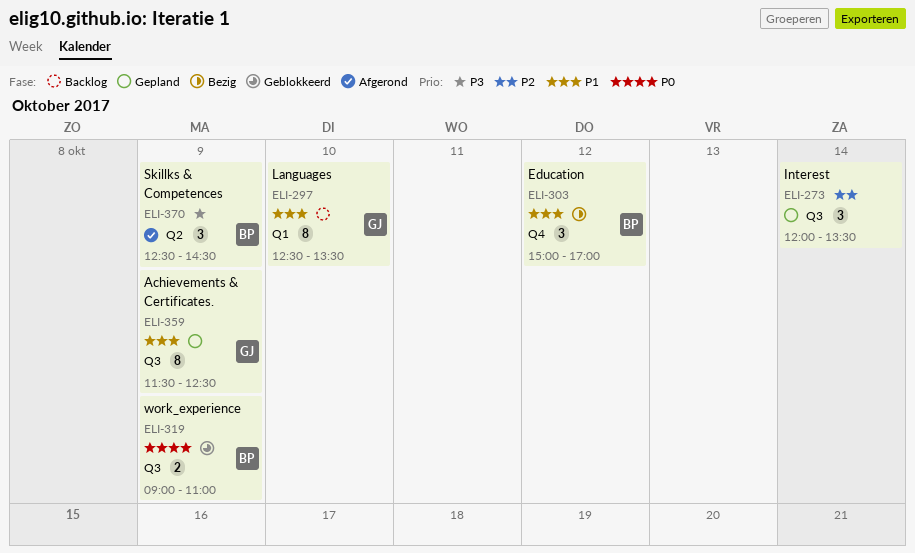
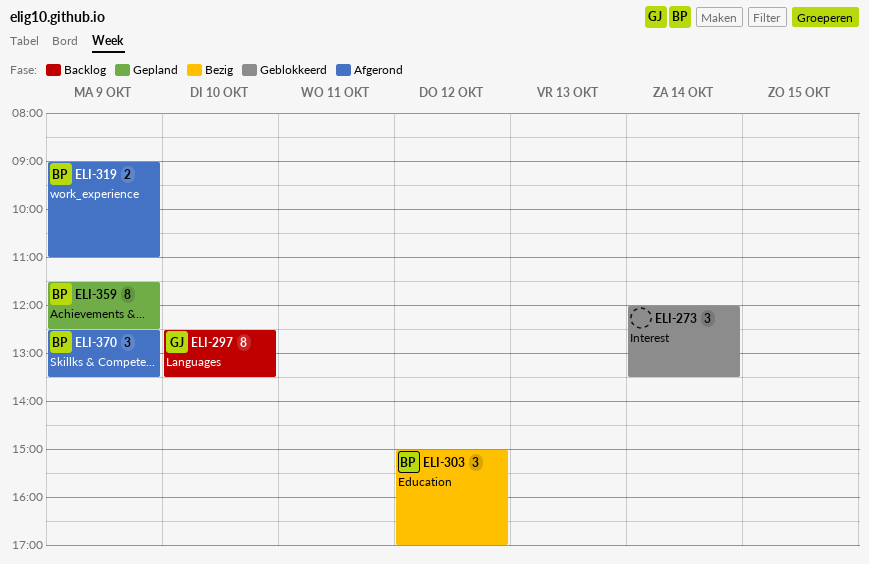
ELI-273, status: Gepland -> Geblokkeerd
ELI-319, status: Geblokkeerd -> Afgerond
ELI-359, owner: GJ -> BP
ELI-370, ends: 14:30 -> 13:30

